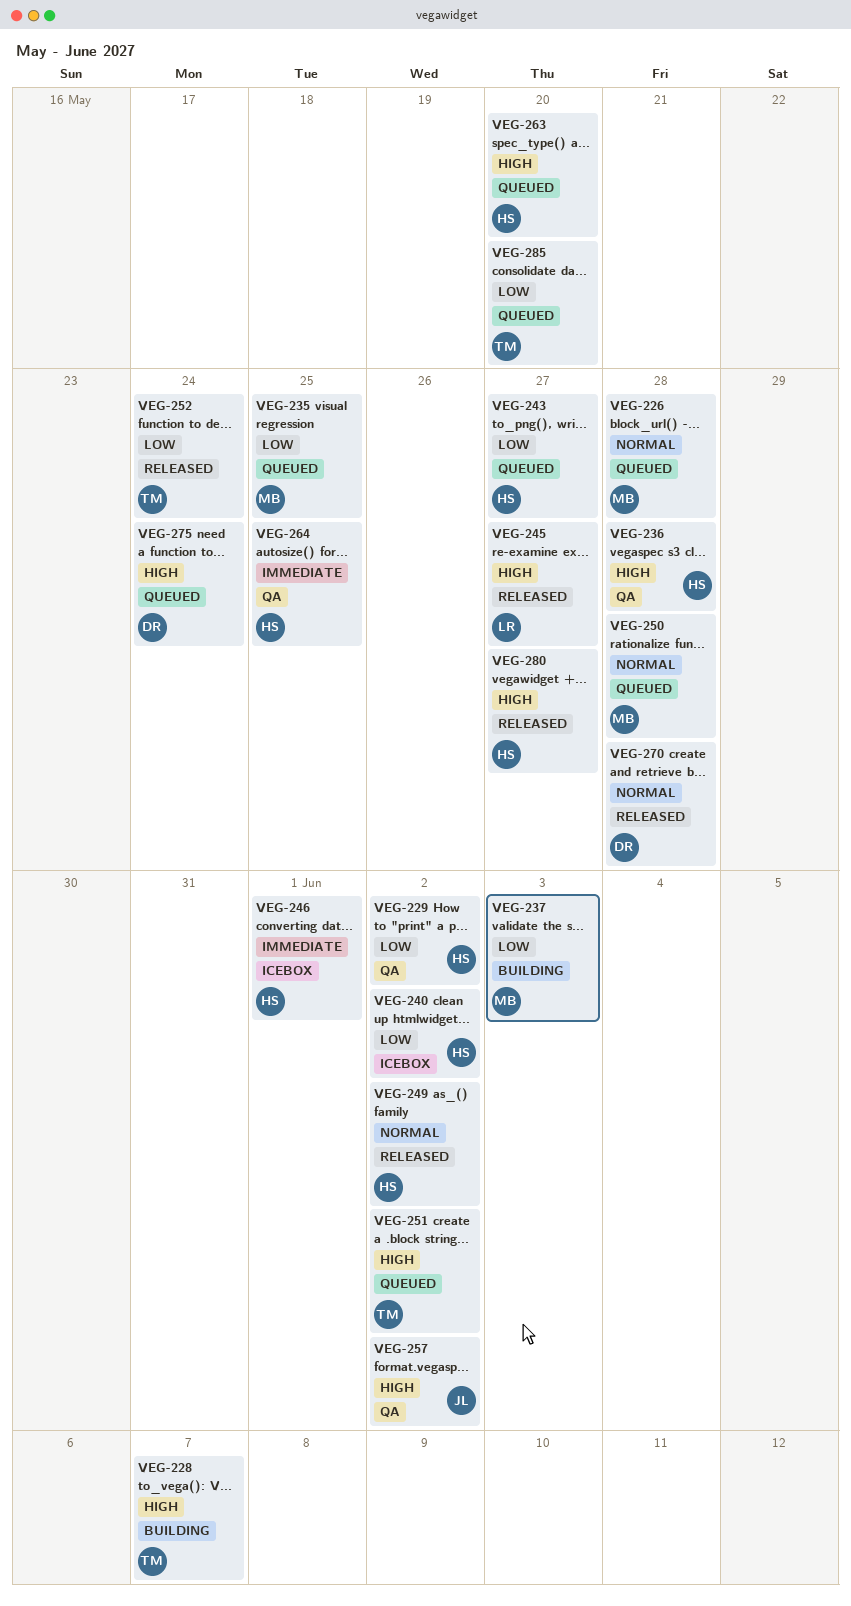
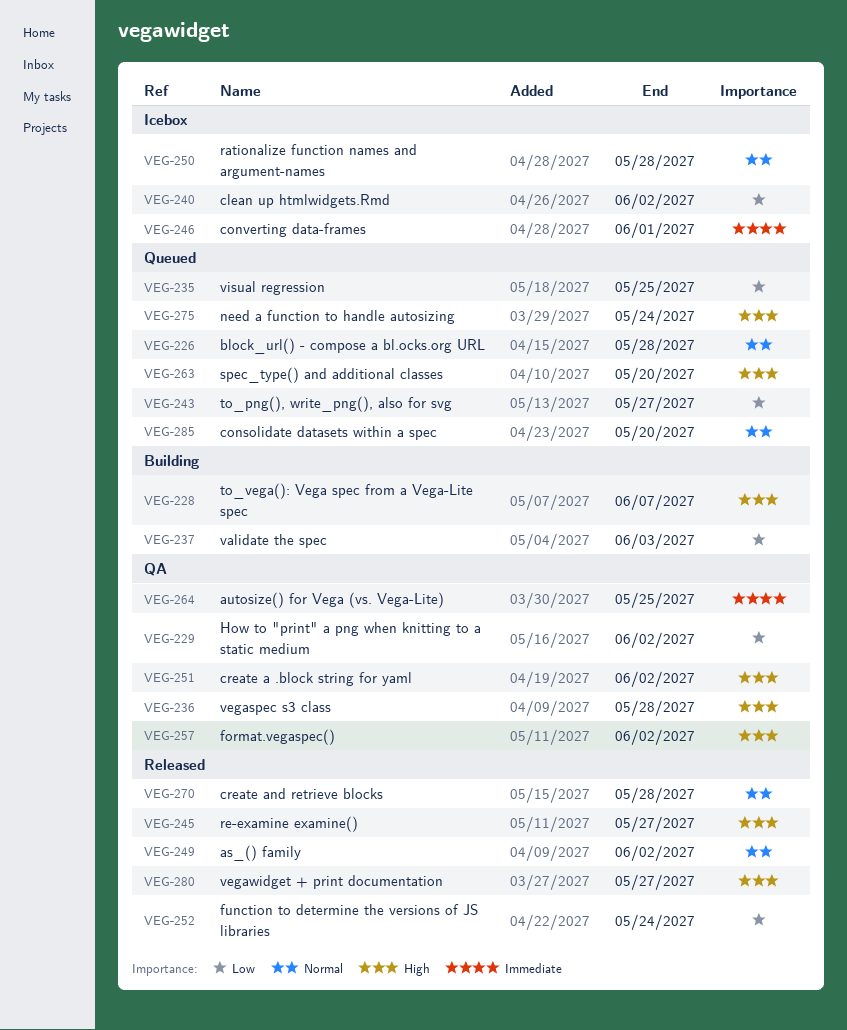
VEG-250, status: Queued -> Icebox
VEG-251, status: Queued -> QA
VEG-285, priority: Low -> Normal

